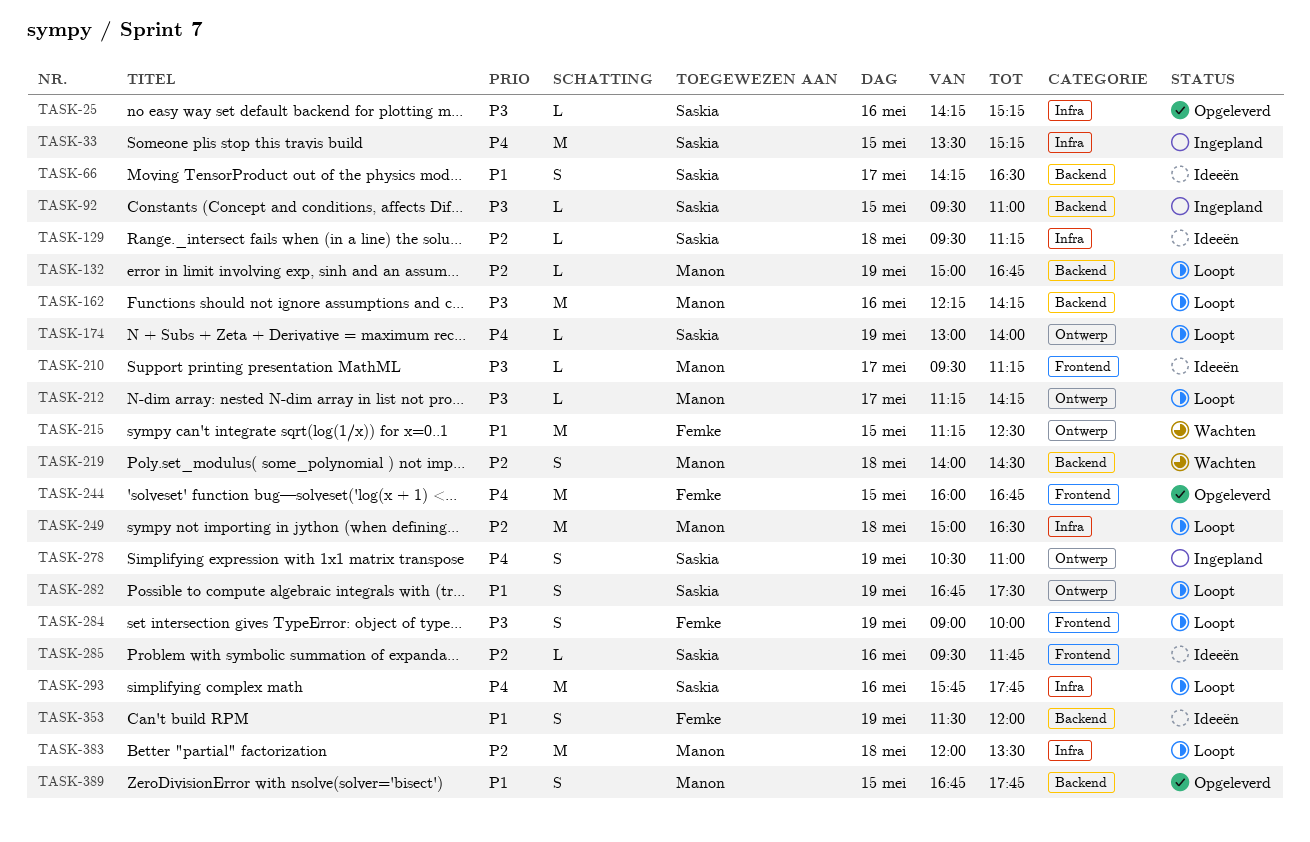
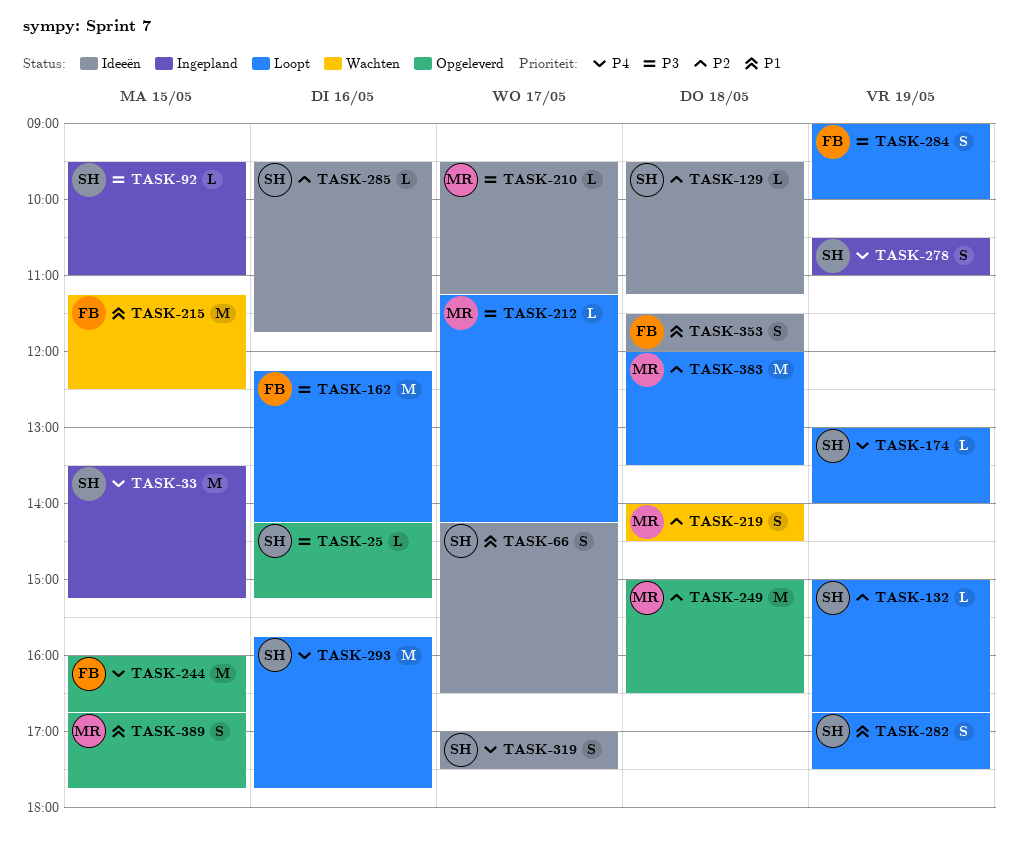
TASK-132, owner: Manon -> Saskia
TASK-162, owner: Manon -> Femke
TASK-249, status: Loopt -> Opgeleverd
TASK-319: none -> present
TASK-353, day: May 19 -> May 18

